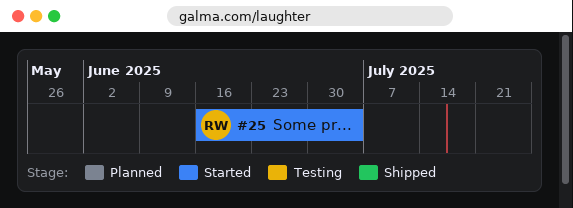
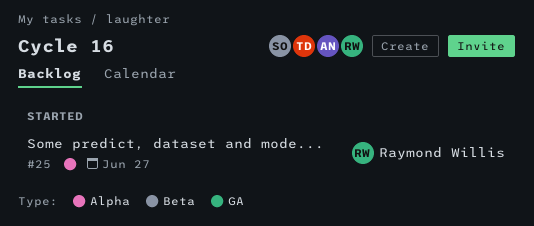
#25, due: Jul 4 -> Jun 27

